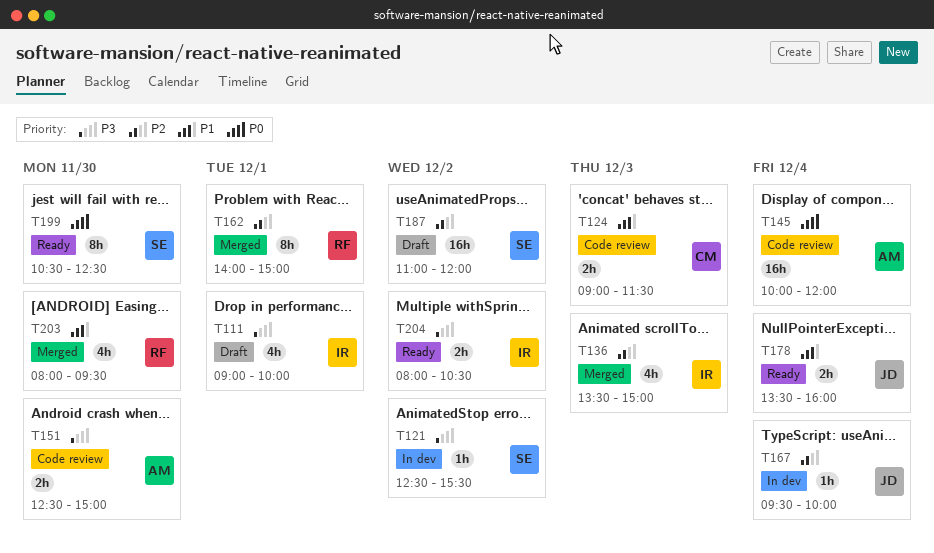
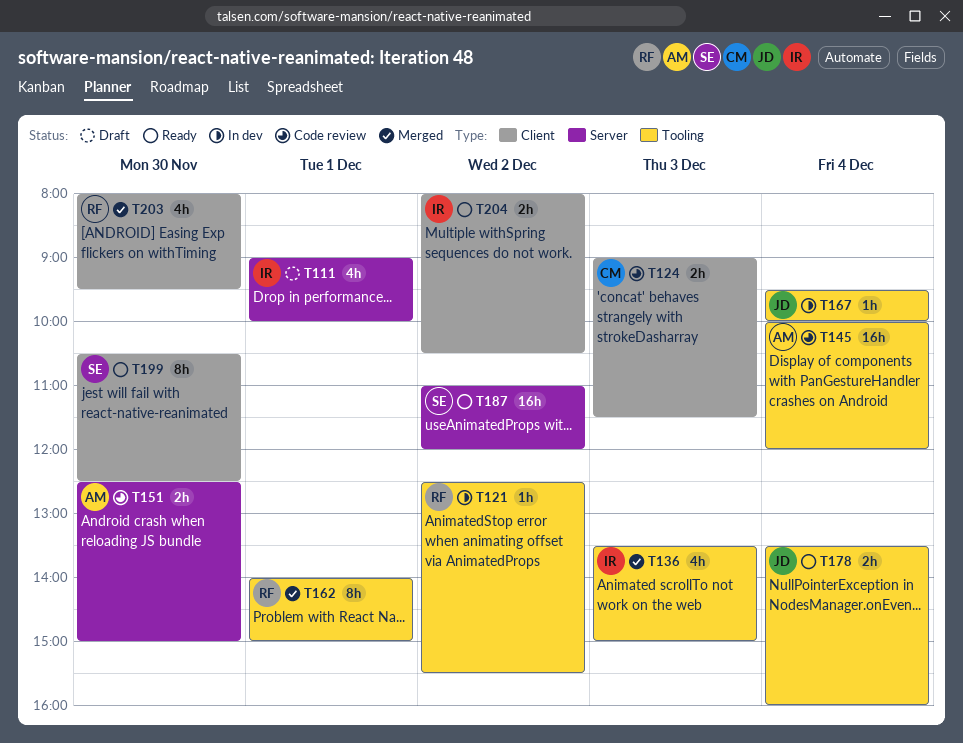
T121, owner: SE -> RF
T187, status: Draft -> Ready

